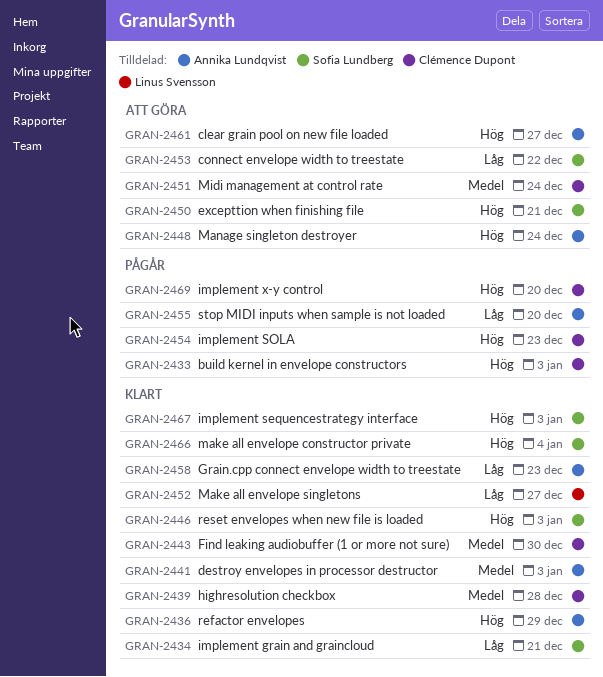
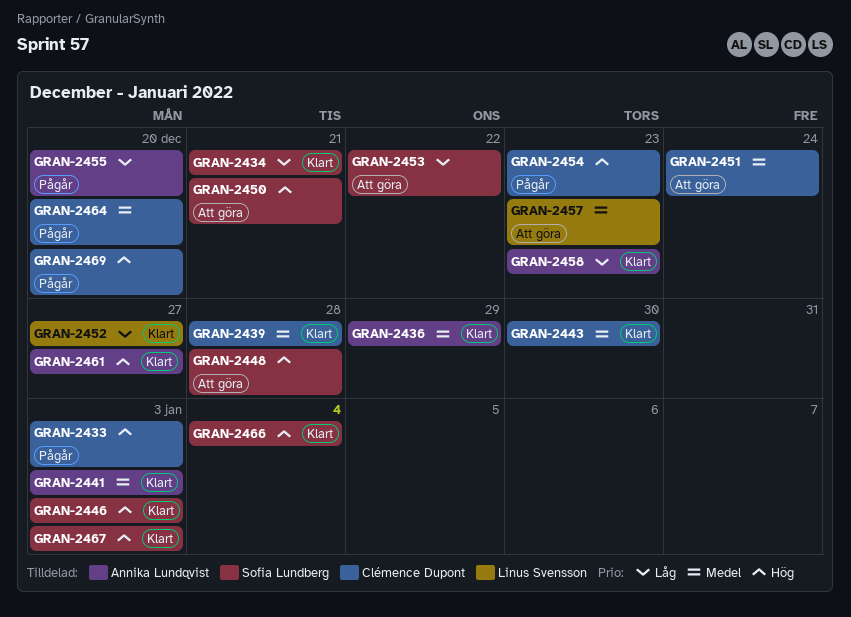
GRAN-2436, priority: Hög -> Medel
GRAN-2448, owner: Annika Lundqvist -> Sofia Lundberg
GRAN-2448, due: Dec 24 -> Dec 28
GRAN-2457: none -> present
GRAN-2461, status: Att göra -> Klart
GRAN-2464: none -> present

